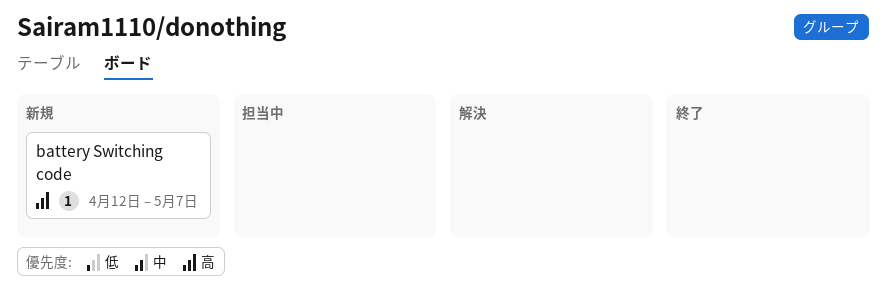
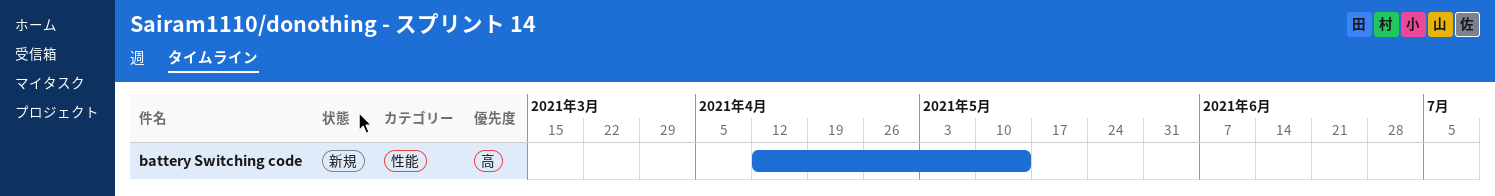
battery Switching code, due: May 7 -> May 14

